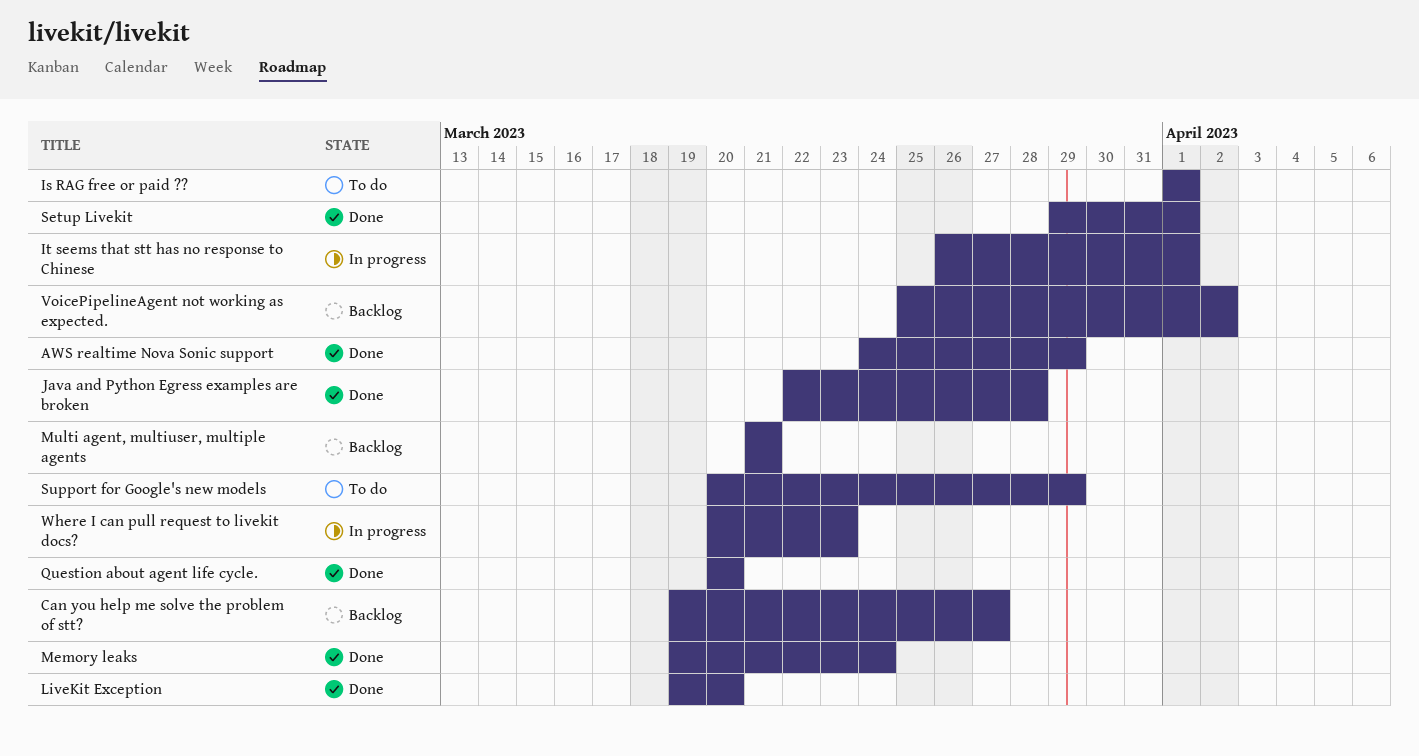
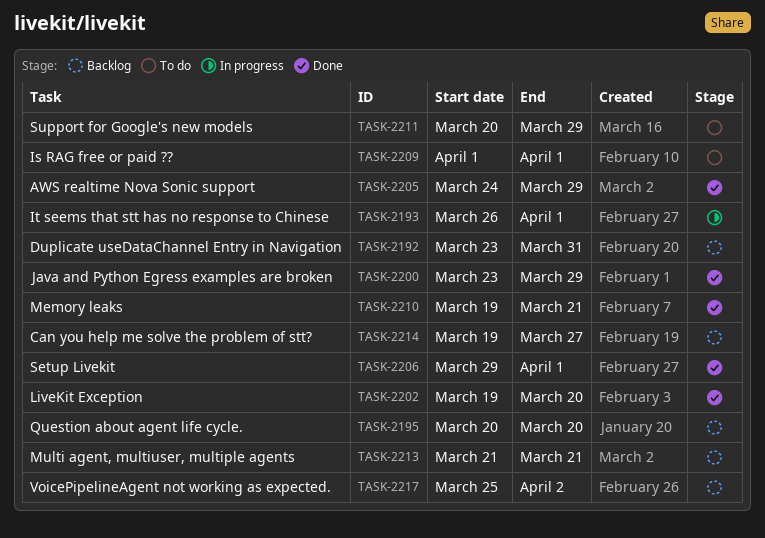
Duplicate useDataChannel Entry in Navigation: none -> present
Java and Python Egress examples are broken, start: Mar 22 -> Mar 23
Java and Python Egress examples are broken, due: Mar 28 -> Mar 29
Memory leaks, due: Mar 24 -> Mar 21
Question about agent life cycle., status: Done -> Backlog
Where I can pull request to livekit docs?: present -> none

